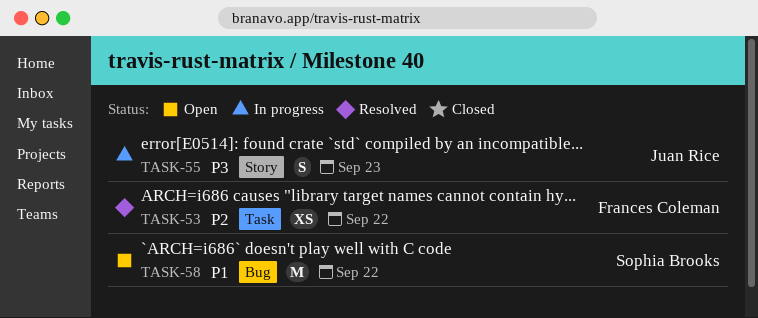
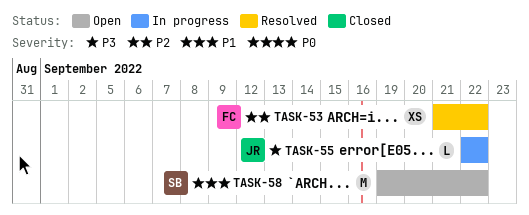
TASK-55, estimate: S -> L
TASK-55, due: Sep 23 -> Sep 22

